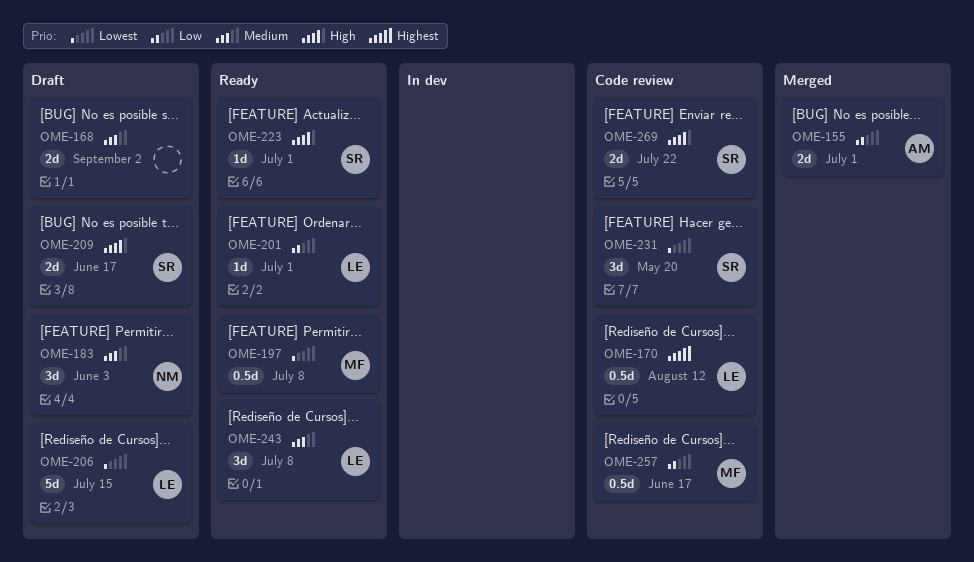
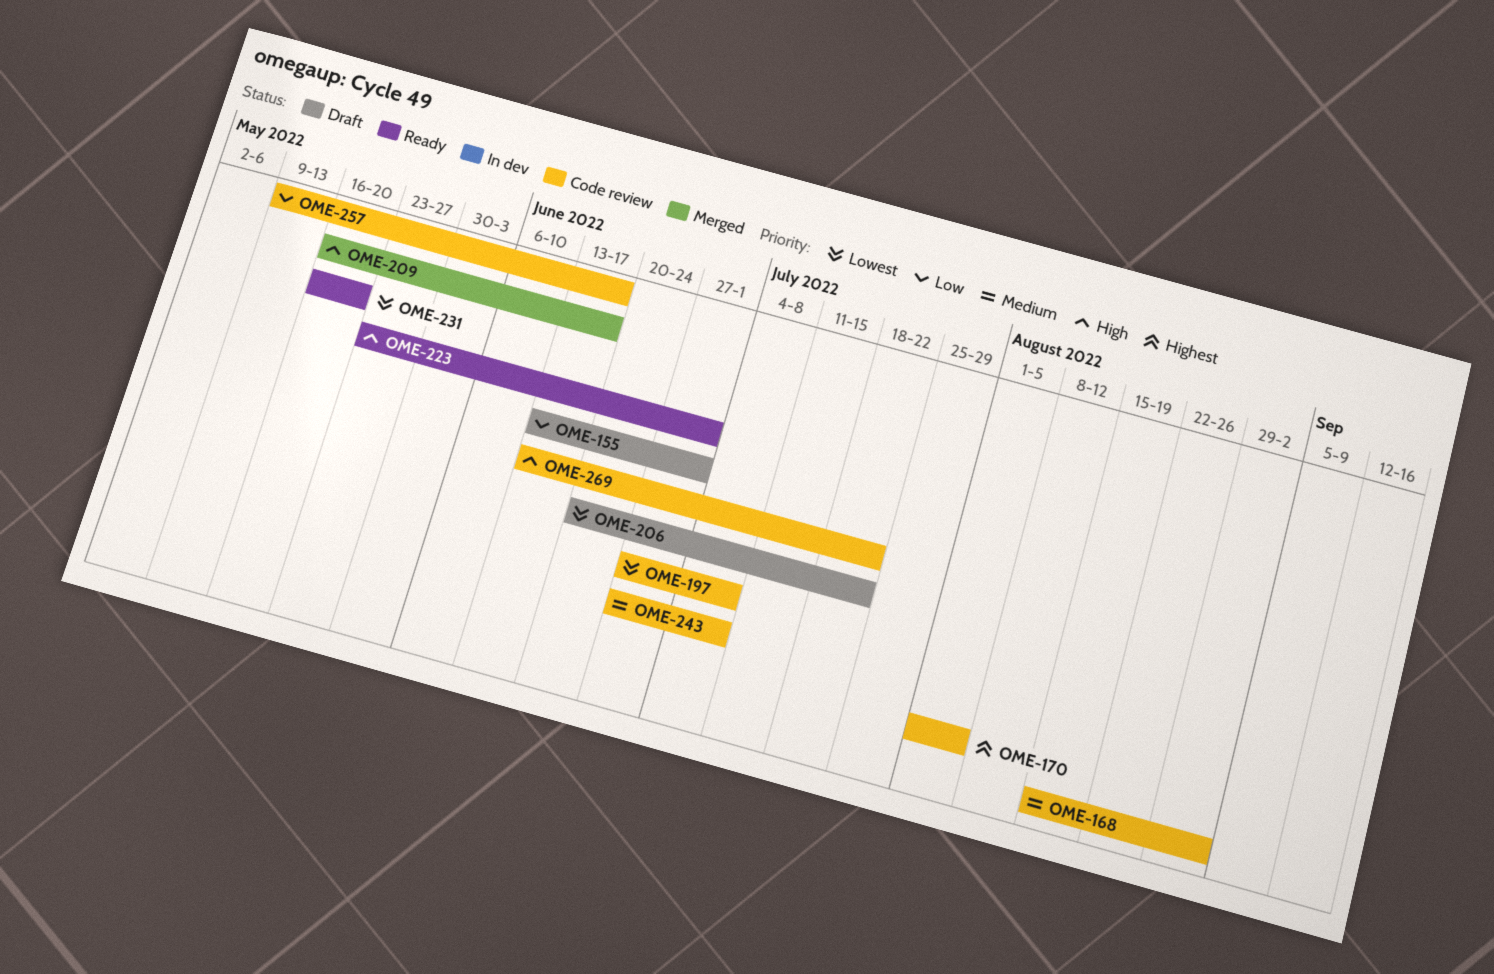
OME-155, status: Merged -> Draft
OME-168, status: Draft -> Code review
OME-170, due: Aug 12 -> Aug 5
OME-183: present -> none
OME-197, status: Ready -> Code review
OME-201: present -> none
OME-206, due: Jul 15 -> Jul 22
OME-209, status: Draft -> Merged
OME-231, status: Code review -> Ready
OME-243, status: Ready -> Code review

